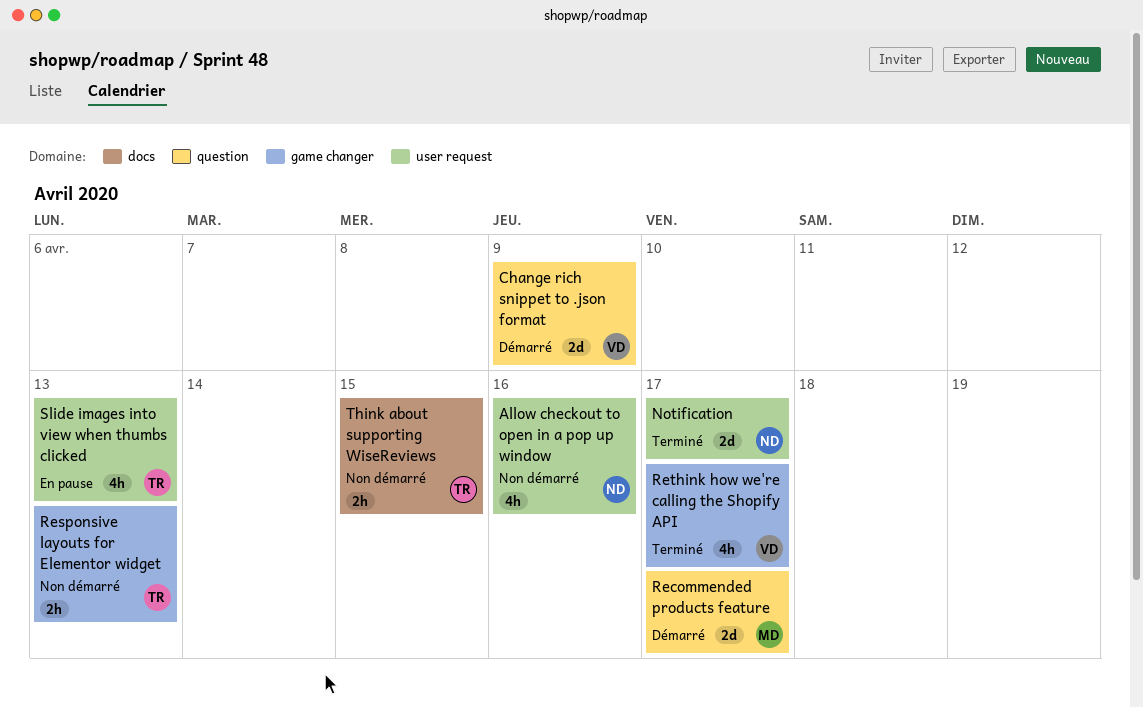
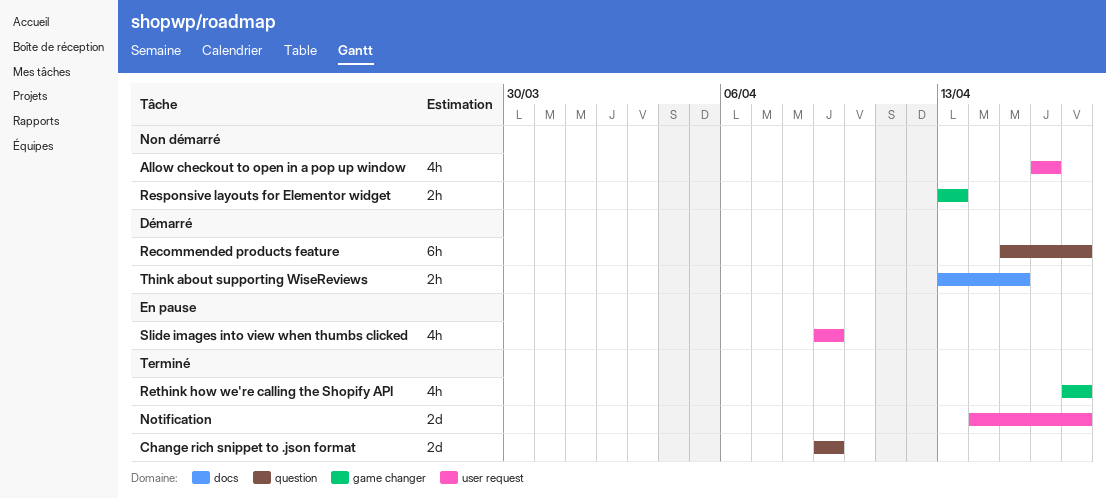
Change rich snippet to .json format, status: Démarré -> Terminé
Recommended products feature, estimate: 2d -> 6h
Slide images into view when thumbs clicked, due: Apr 13 -> Apr 9
Think about supporting WiseReviews, status: Non démarré -> Démarré

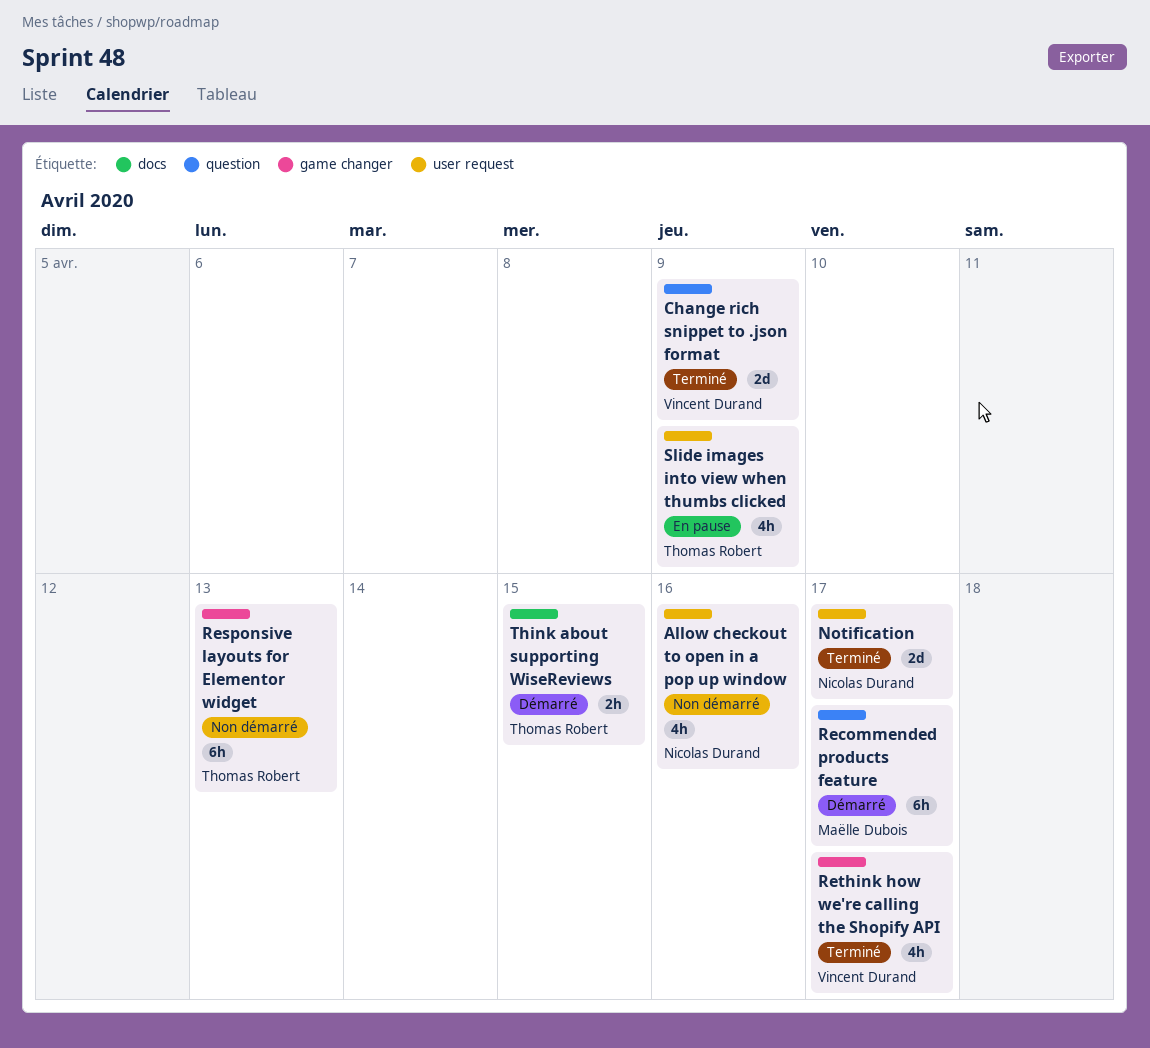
Responsive layouts for Elementor widget, estimate: 2h -> 6h

